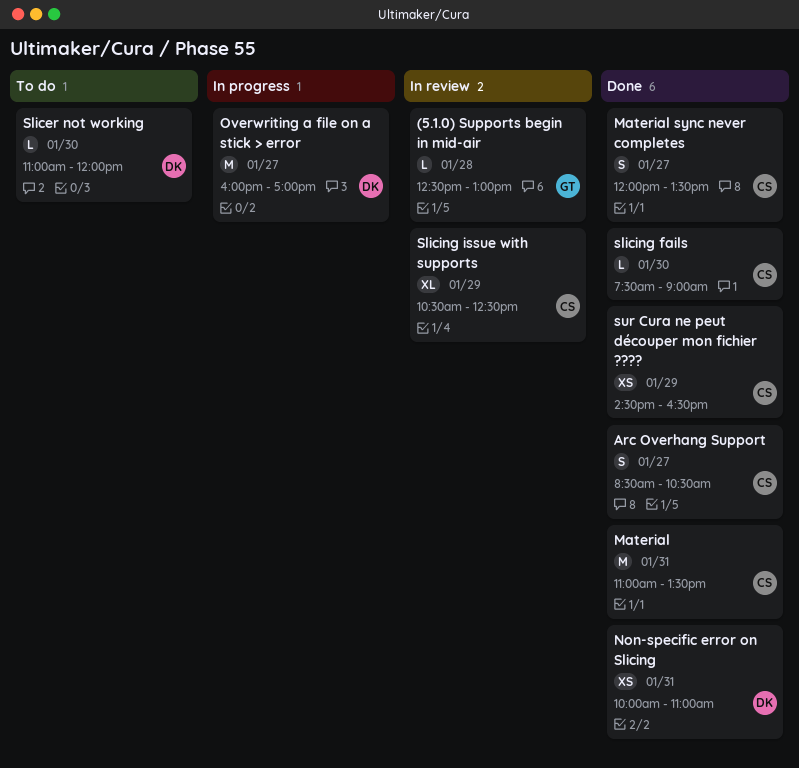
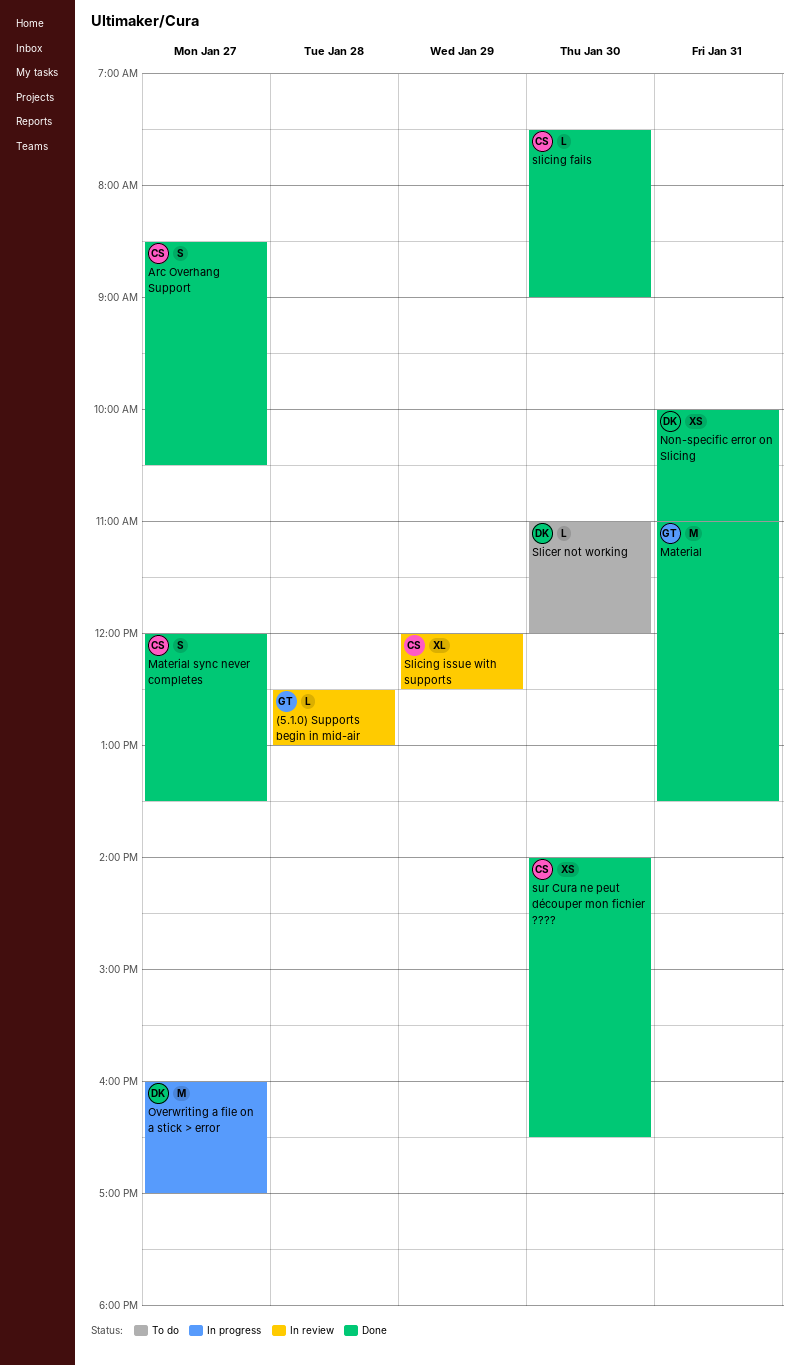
Material, owner: CS -> GT
Slicing issue with supports, begins: 10:30 -> 12:00
sur Cura ne peut découper mon fichier ????, day: Jan 29 -> Jan 30
sur Cura ne peut découper mon fichier ????, begins: 14:30 -> 14:00

